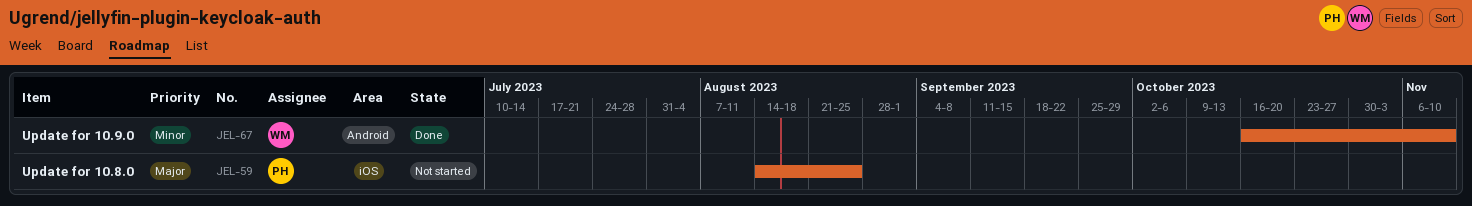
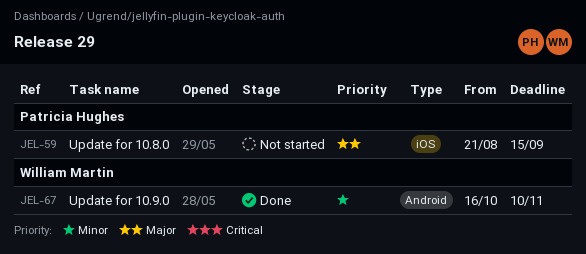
JEL-59, start: Aug 14 -> Aug 21
JEL-59, due: Aug 25 -> Sep 15

